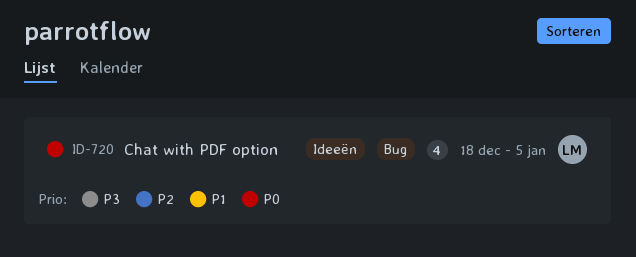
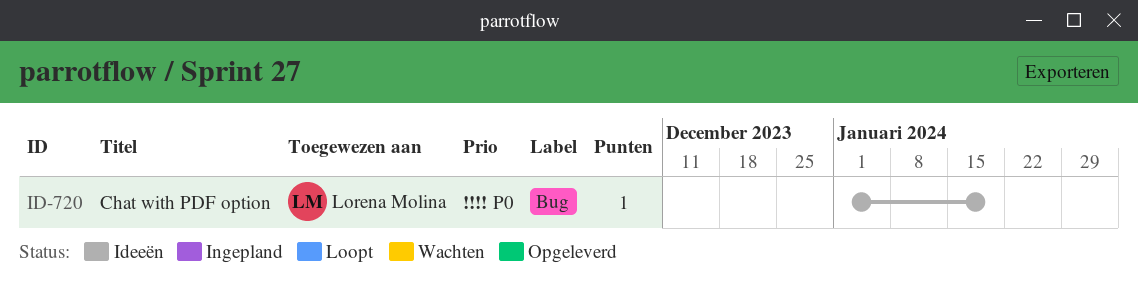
ID-720, estimate: 4 -> 1
ID-720, start: Dec 18 -> Jan 1
ID-720, due: Jan 5 -> Jan 19

